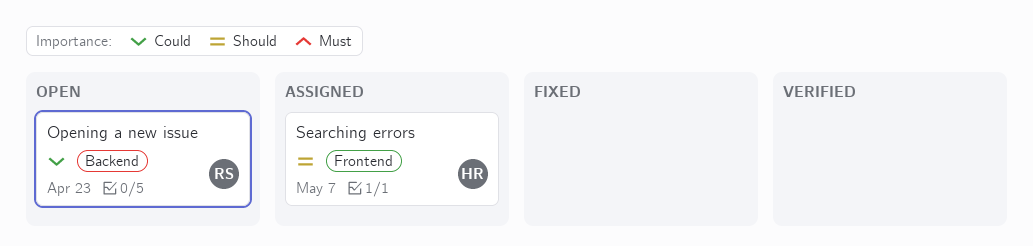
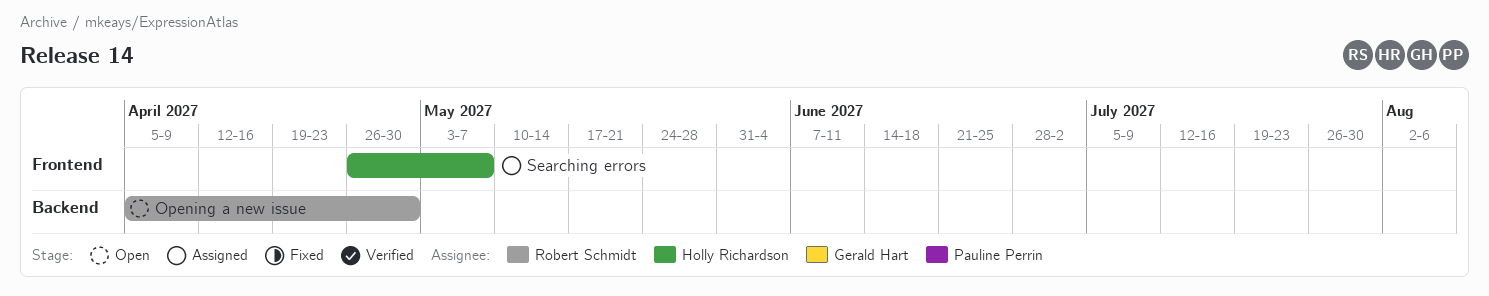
Opening a new issue, due: Apr 23 -> Apr 30

